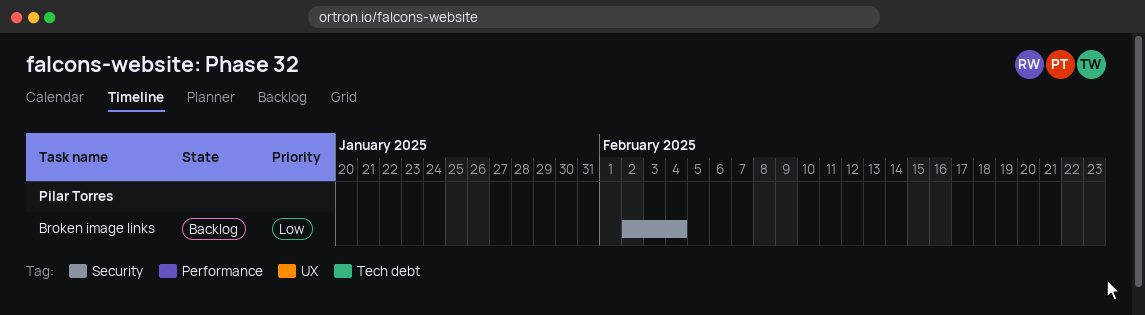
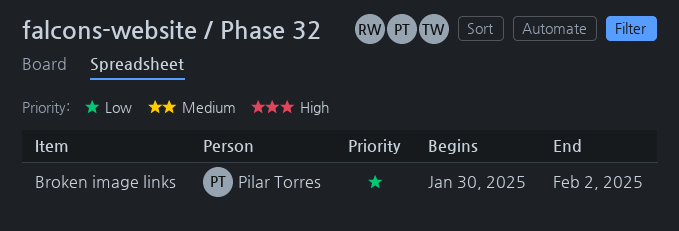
Broken image links, start: Feb 2 -> Jan 30
Broken image links, due: Feb 4 -> Feb 2

